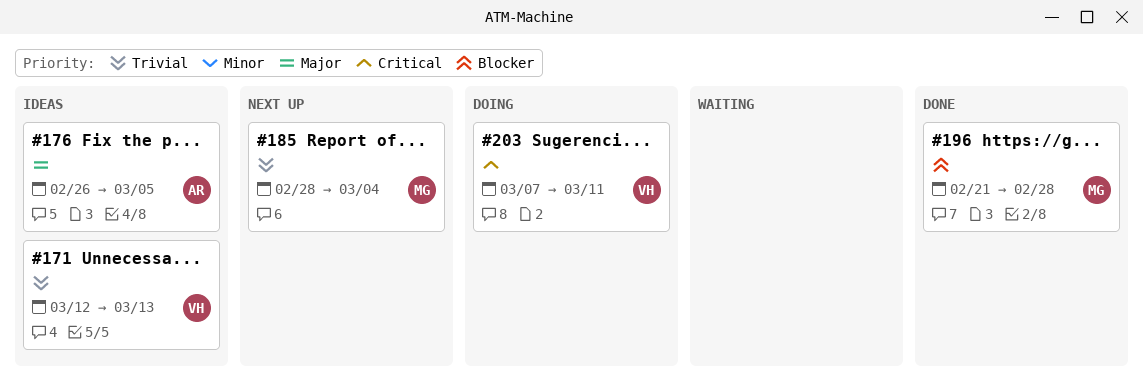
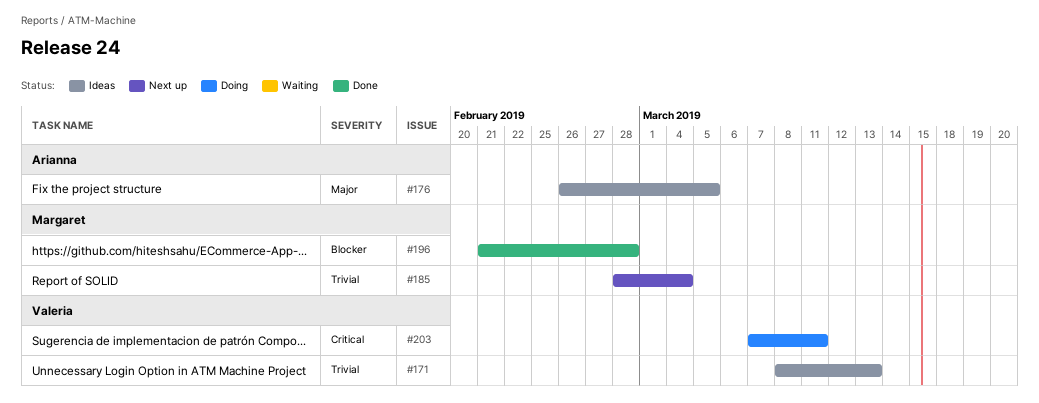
#171, start: Mar 12 -> Mar 8

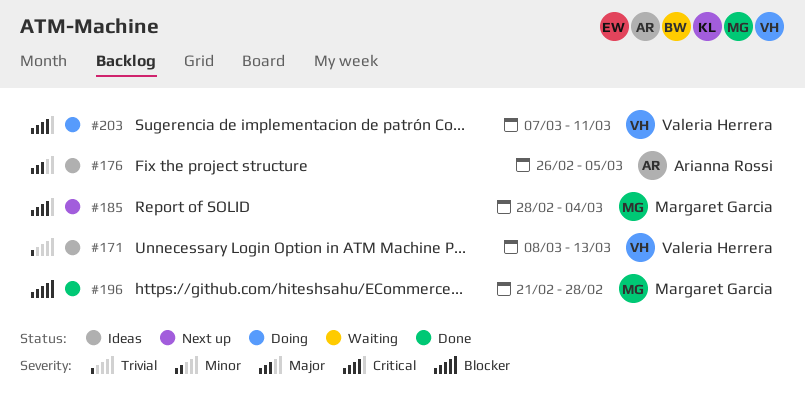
#185, priority: Trivial -> Critical

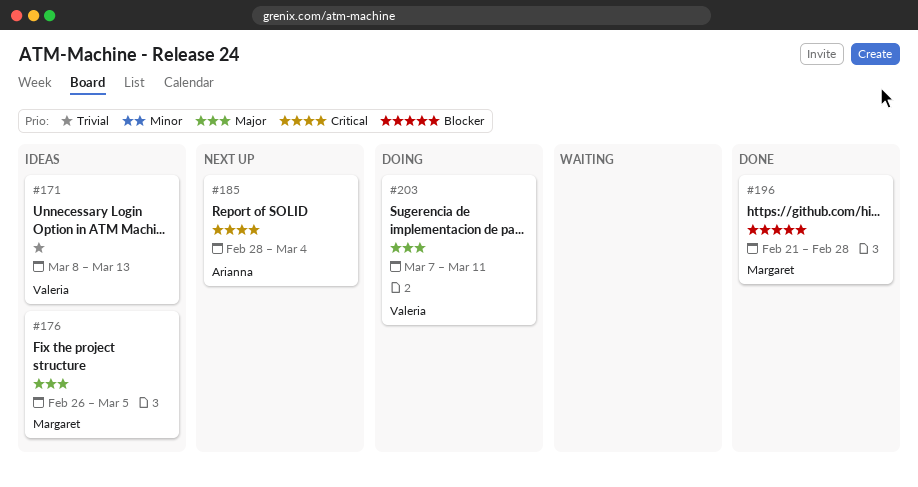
#176, owner: Arianna Rossi -> Margaret Garcia
#185, owner: Margaret Garcia -> Arianna Rossi
#203, priority: Critical -> Major

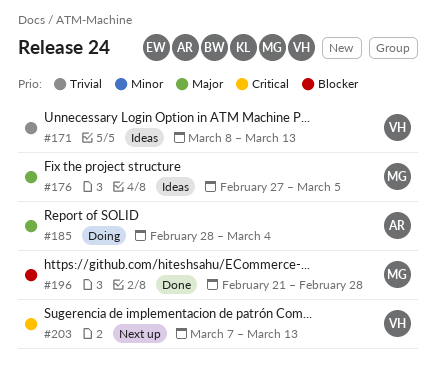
#176, start: Feb 26 -> Feb 27
#185, status: Next up -> Doing
#185, priority: Critical -> Major
#203, status: Doing -> Next up
#203, priority: Major -> Critical
#203, due: Mar 11 -> Mar 13

